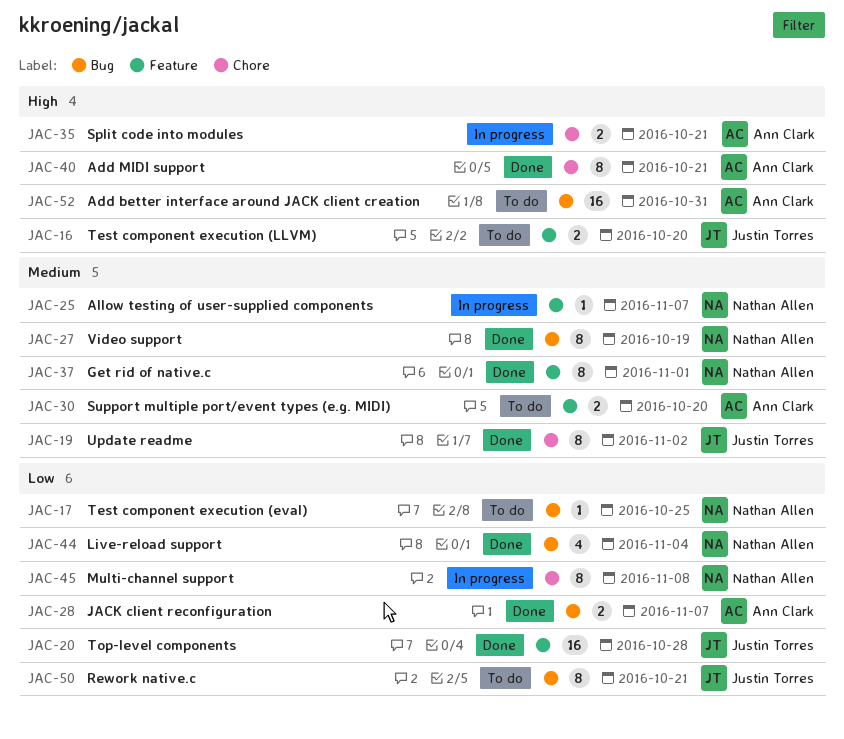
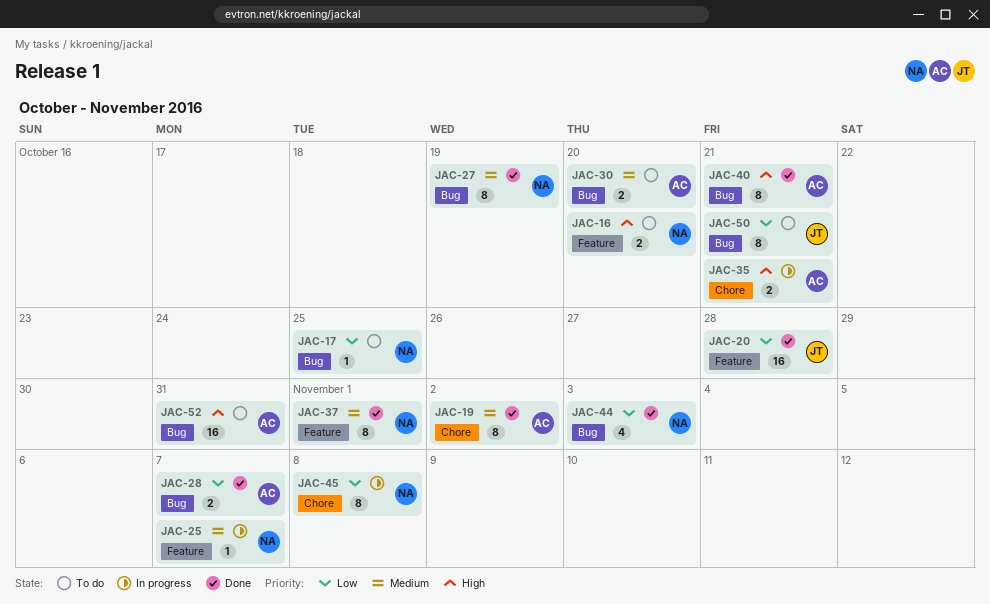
JAC-16, owner: Justin Torres -> Nathan Allen
JAC-19, owner: Justin Torres -> Ann Clark
JAC-30, label: Feature -> Bug
JAC-40, label: Chore -> Bug
JAC-44, due: Nov 4 -> Nov 3

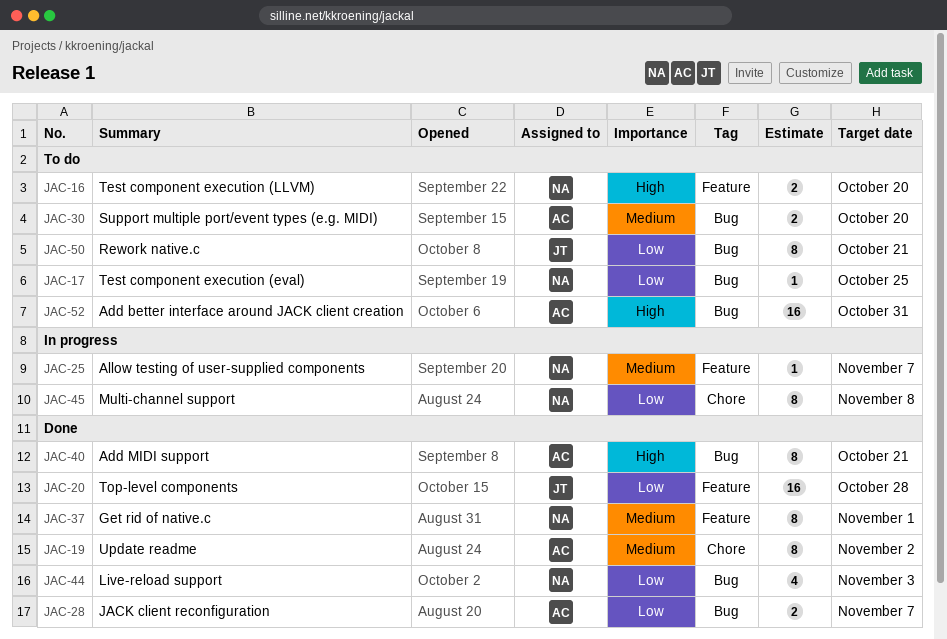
JAC-27: present -> none
JAC-35: present -> none

